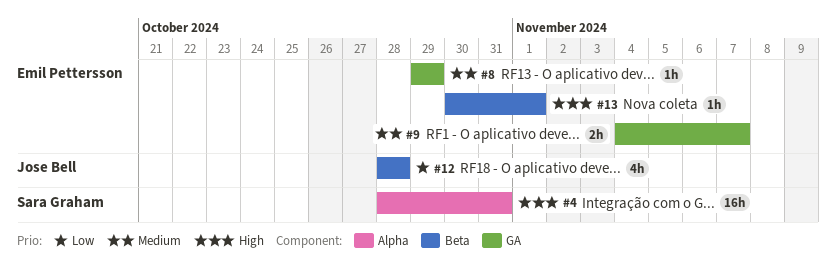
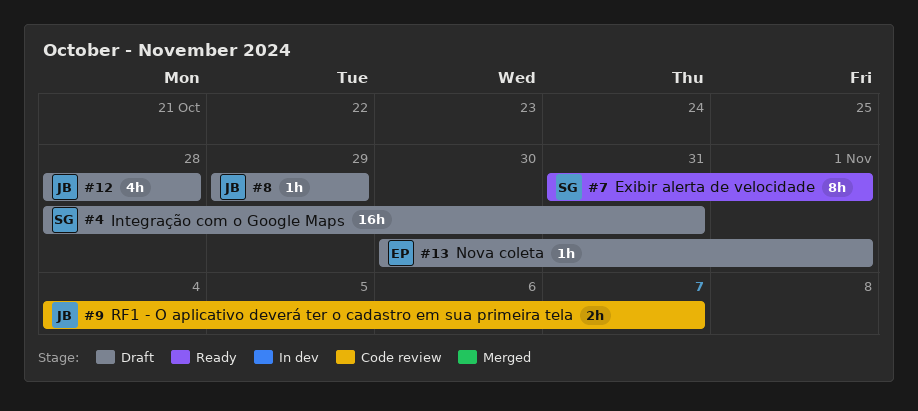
#7: none -> present
#8, owner: Emil Pettersson -> Jose Bell
#9, owner: Emil Pettersson -> Jose Bell

